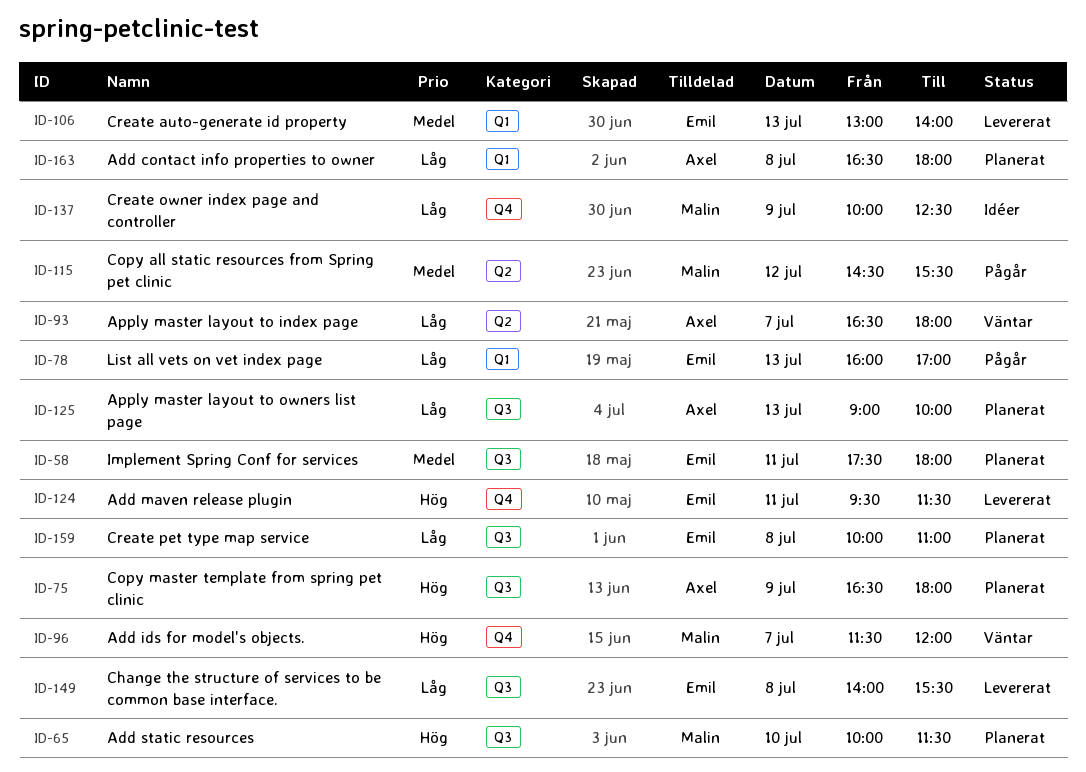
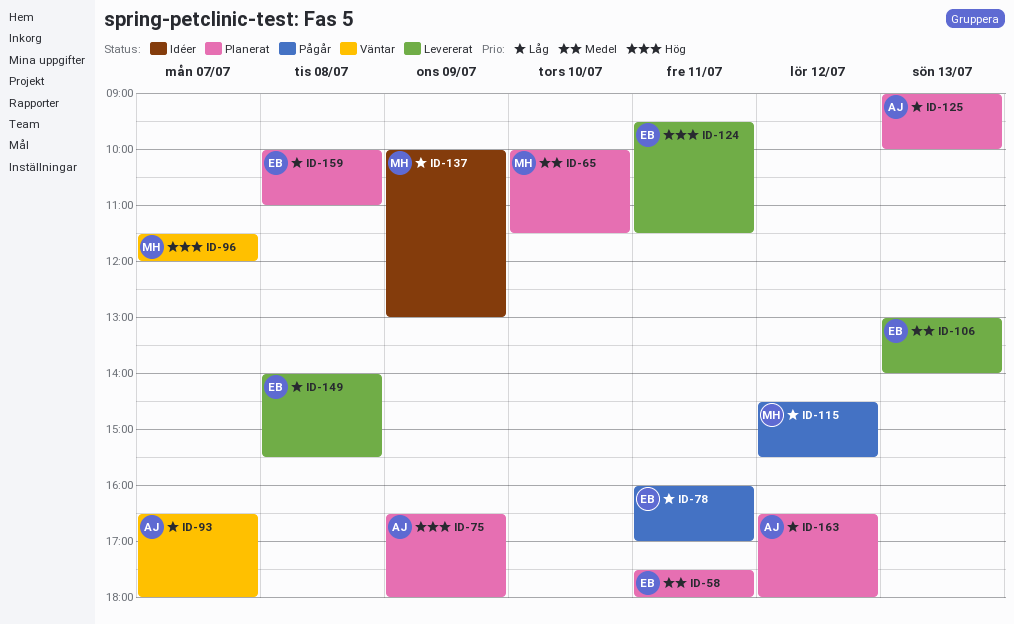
ID-65, priority: Hög -> Medel
ID-78, day: Jul 13 -> Jul 11
ID-115, priority: Medel -> Låg
ID-137, ends: 12:30 -> 13:00
ID-163, day: Jul 8 -> Jul 12

